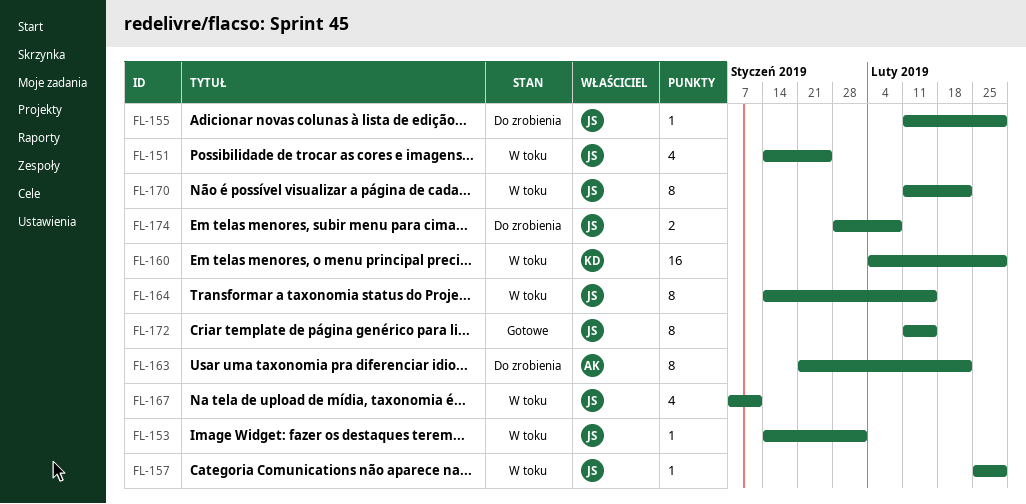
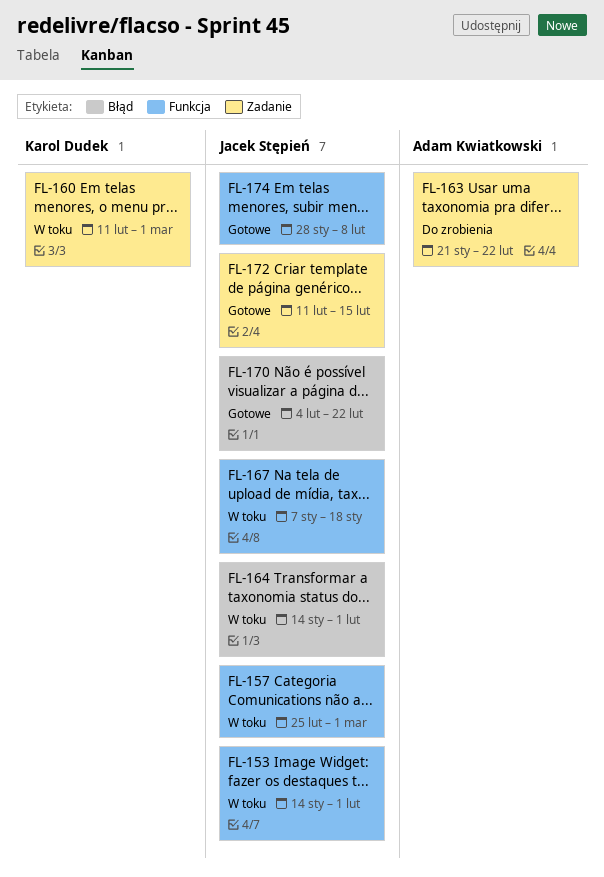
FL-151: present -> none
FL-155: present -> none
FL-160, start: Feb 4 -> Feb 11
FL-164, due: Feb 15 -> Feb 1
FL-167, due: Jan 11 -> Jan 18
FL-170, status: W toku -> Gotowe
FL-170, start: Feb 11 -> Feb 4
FL-174, status: Do zrobienia -> Gotowe

